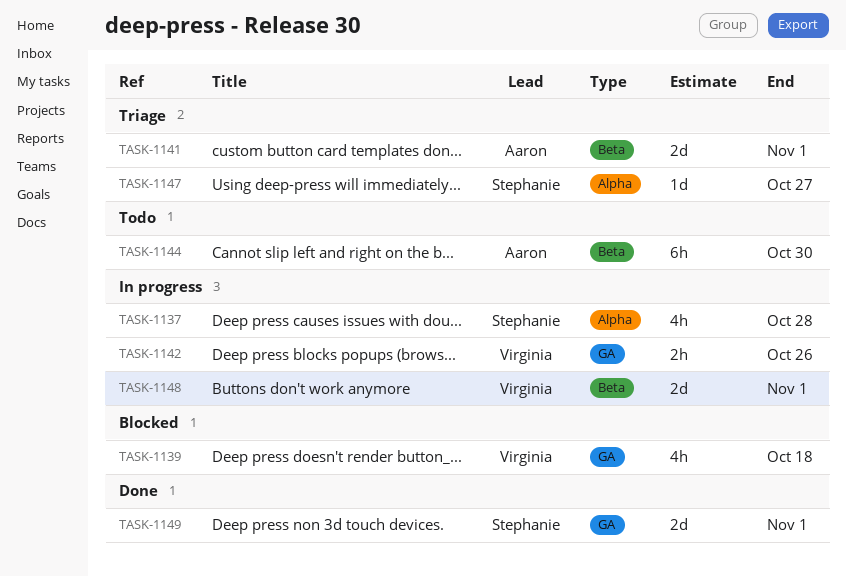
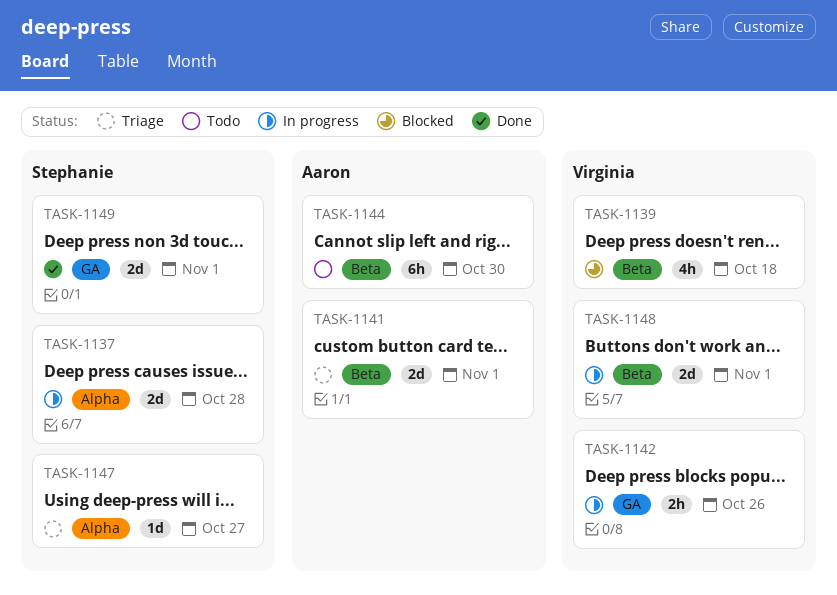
TASK-1137, estimate: 4h -> 2d
TASK-1139, label: GA -> Beta

